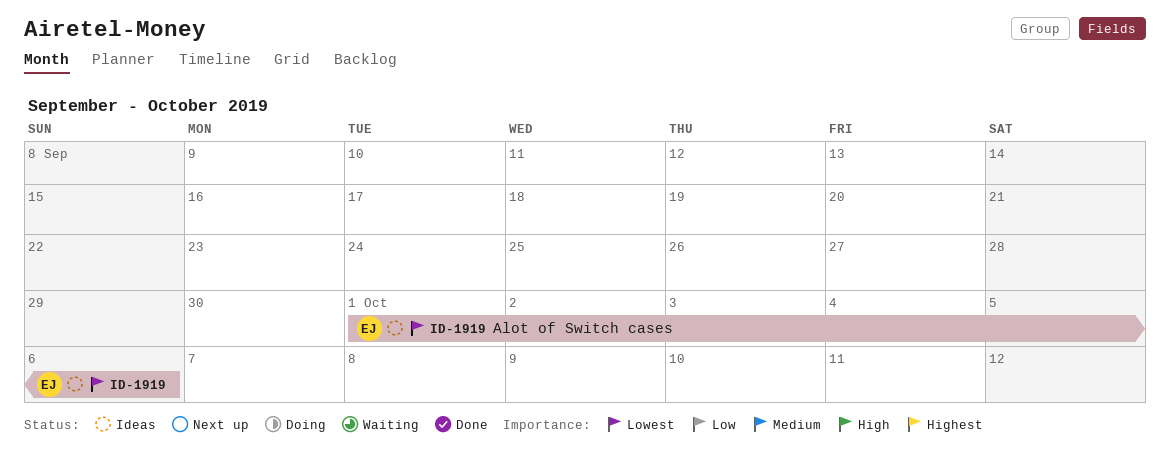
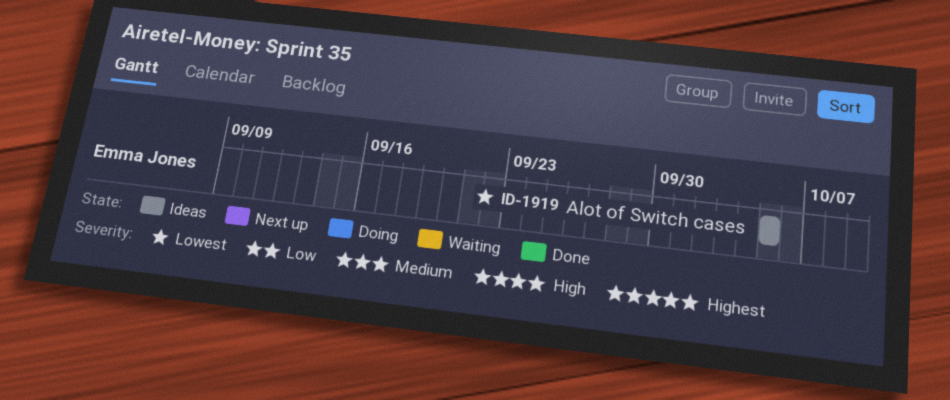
ID-1919, start: Oct 1 -> Oct 5
ID-1919, due: Oct 6 -> Oct 5

